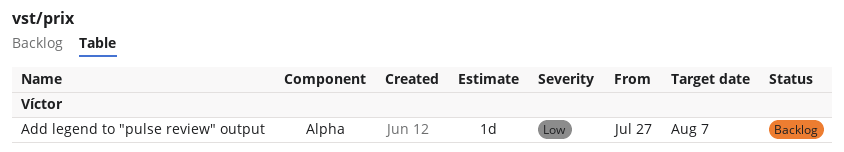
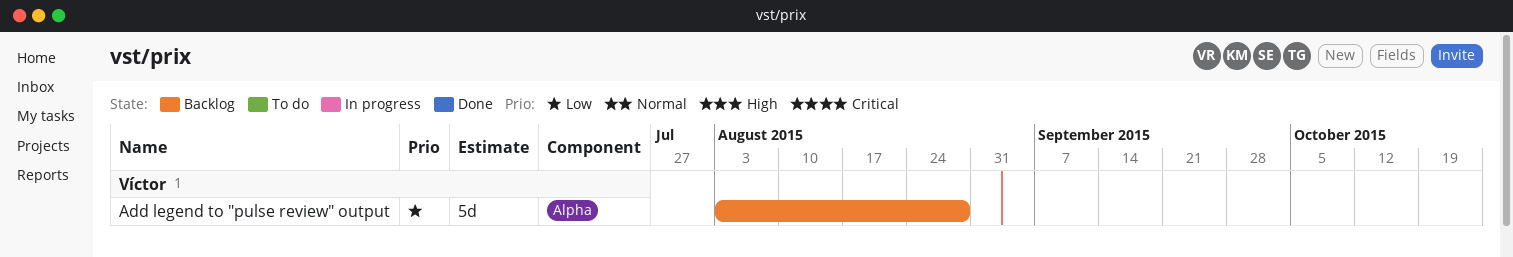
Add legend to "pulse review" output, estimate: 1d -> 5d
Add legend to "pulse review" output, start: Jul 27 -> Aug 3
Add legend to "pulse review" output, due: Aug 7 -> Aug 28

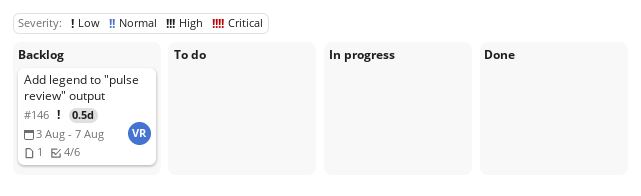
Add legend to "pulse review" output, estimate: 5d -> 0.5d
Add legend to "pulse review" output, due: Aug 28 -> Aug 7

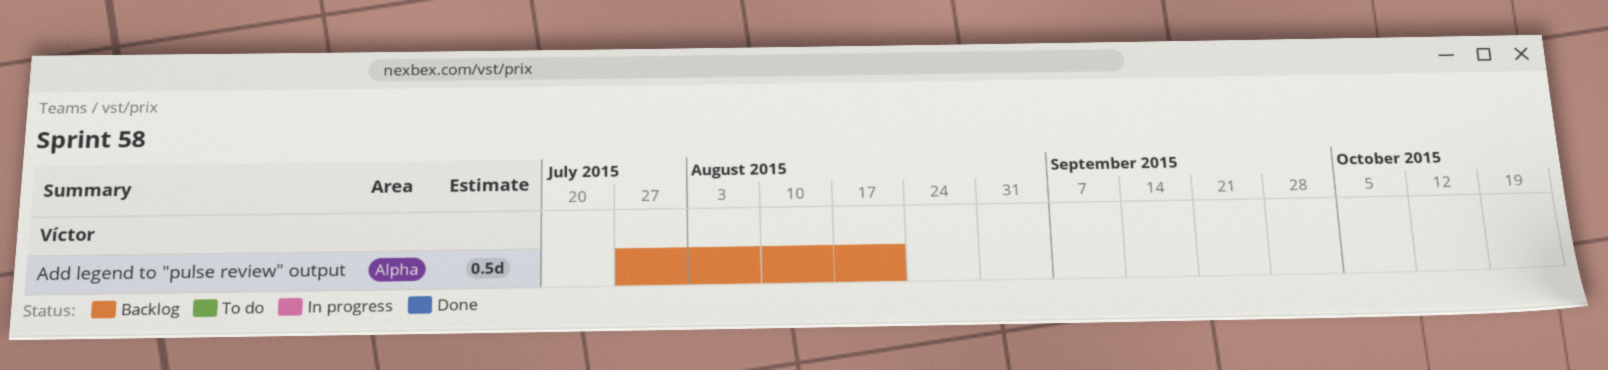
Add legend to "pulse review" output, start: Aug 3 -> Jul 27
Add legend to "pulse review" output, due: Aug 7 -> Aug 21

